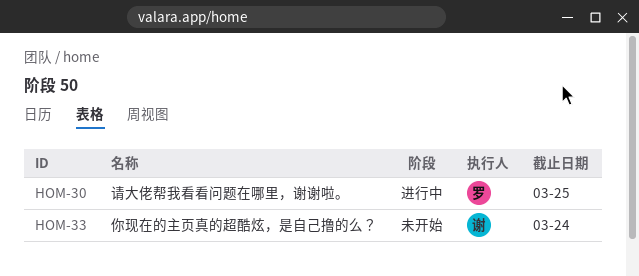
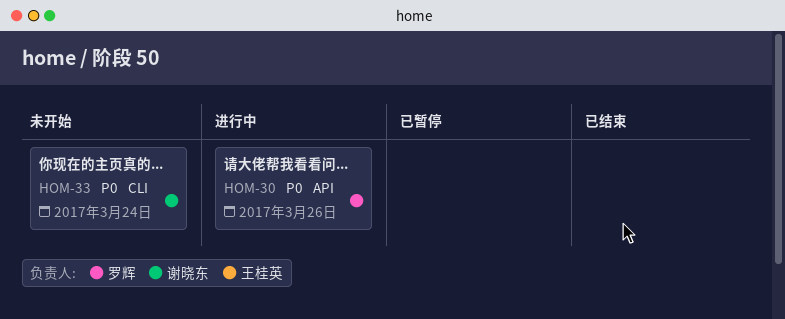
HOM-30, due: Mar 25 -> Mar 26

